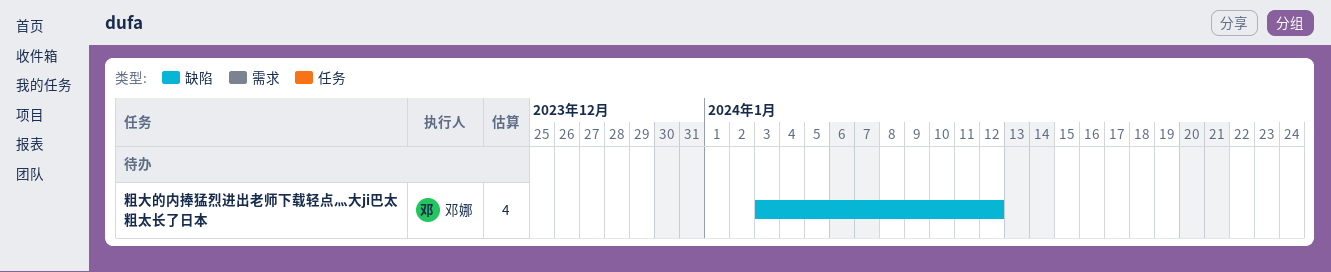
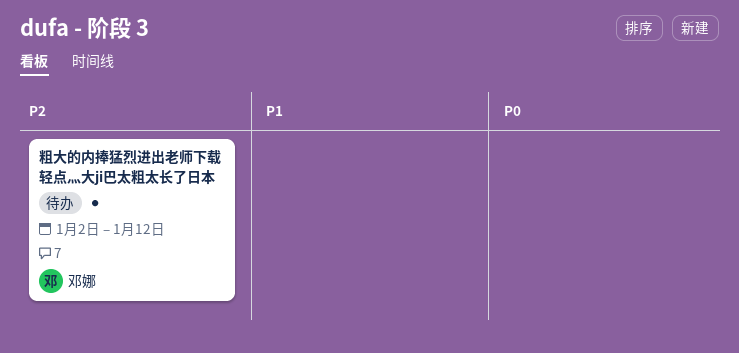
粗大的内捧猛烈进出老师下载轻点灬大ji巴太粗太长了日本, estimate: 4 -> 1
粗大的内捧猛烈进出老师下载轻点灬大ji巴太粗太长了日本, start: Jan 3 -> Jan 2

